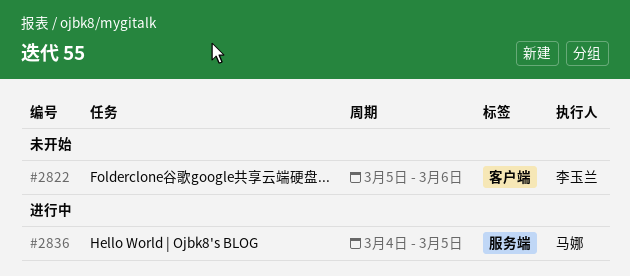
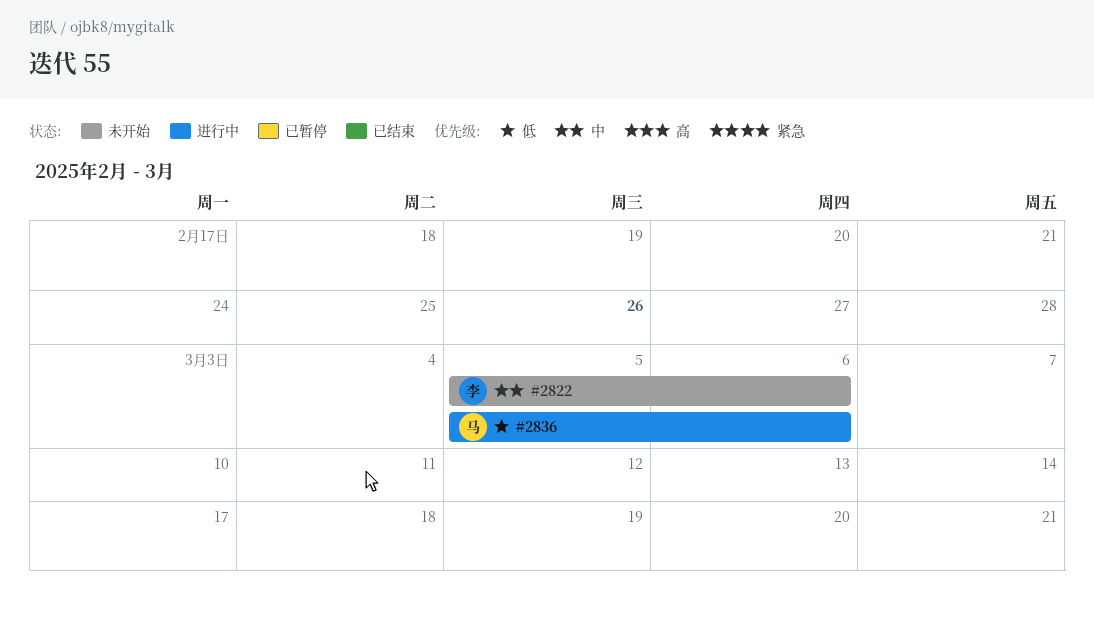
#2836, start: Mar 4 -> Mar 5
#2836, due: Mar 5 -> Mar 6

